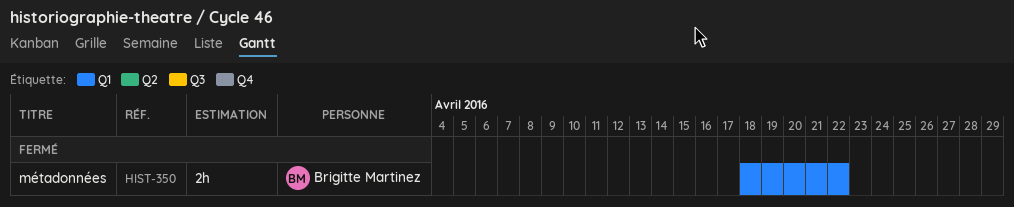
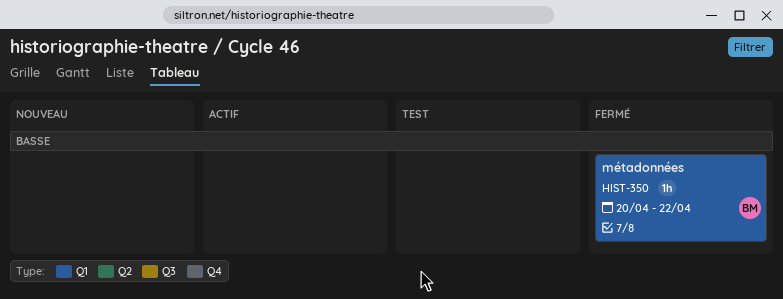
HIST-350, estimate: 2h -> 1h
HIST-350, start: Apr 18 -> Apr 20

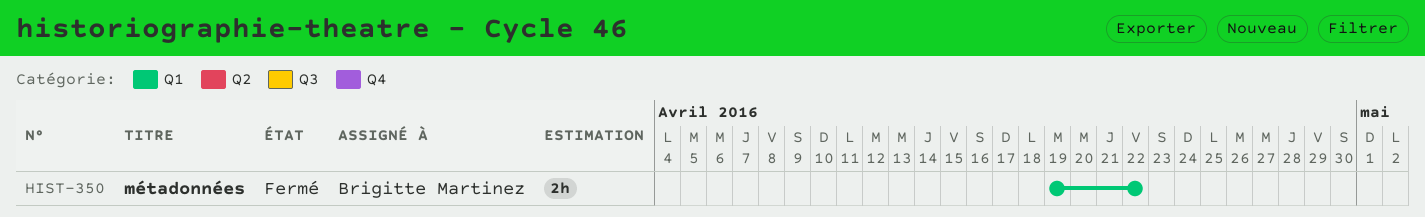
HIST-350, estimate: 1h -> 2h
HIST-350, start: Apr 20 -> Apr 19

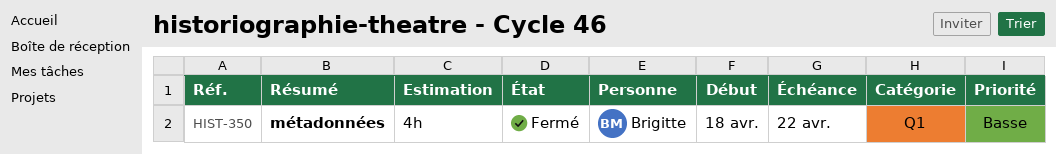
HIST-350, estimate: 2h -> 4h
HIST-350, start: Apr 19 -> Apr 18

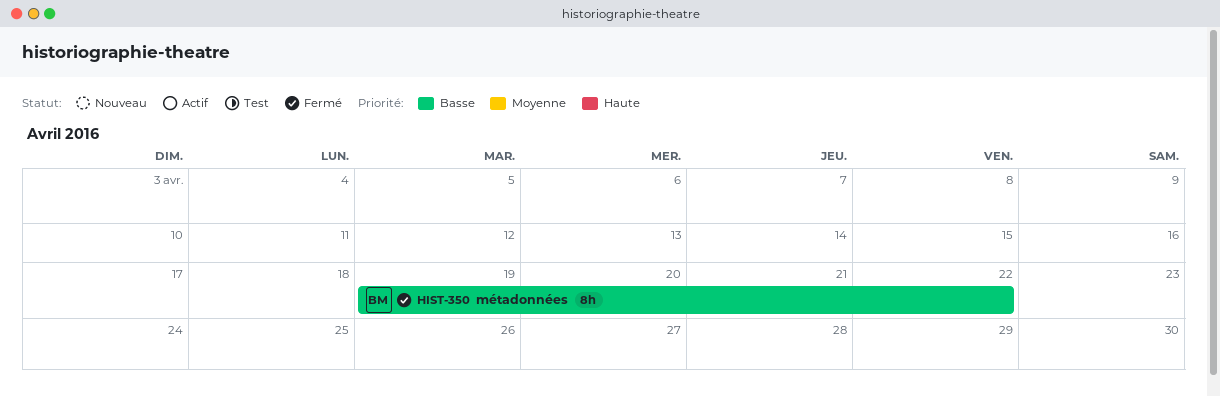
HIST-350, estimate: 4h -> 8h
HIST-350, start: Apr 18 -> Apr 19

